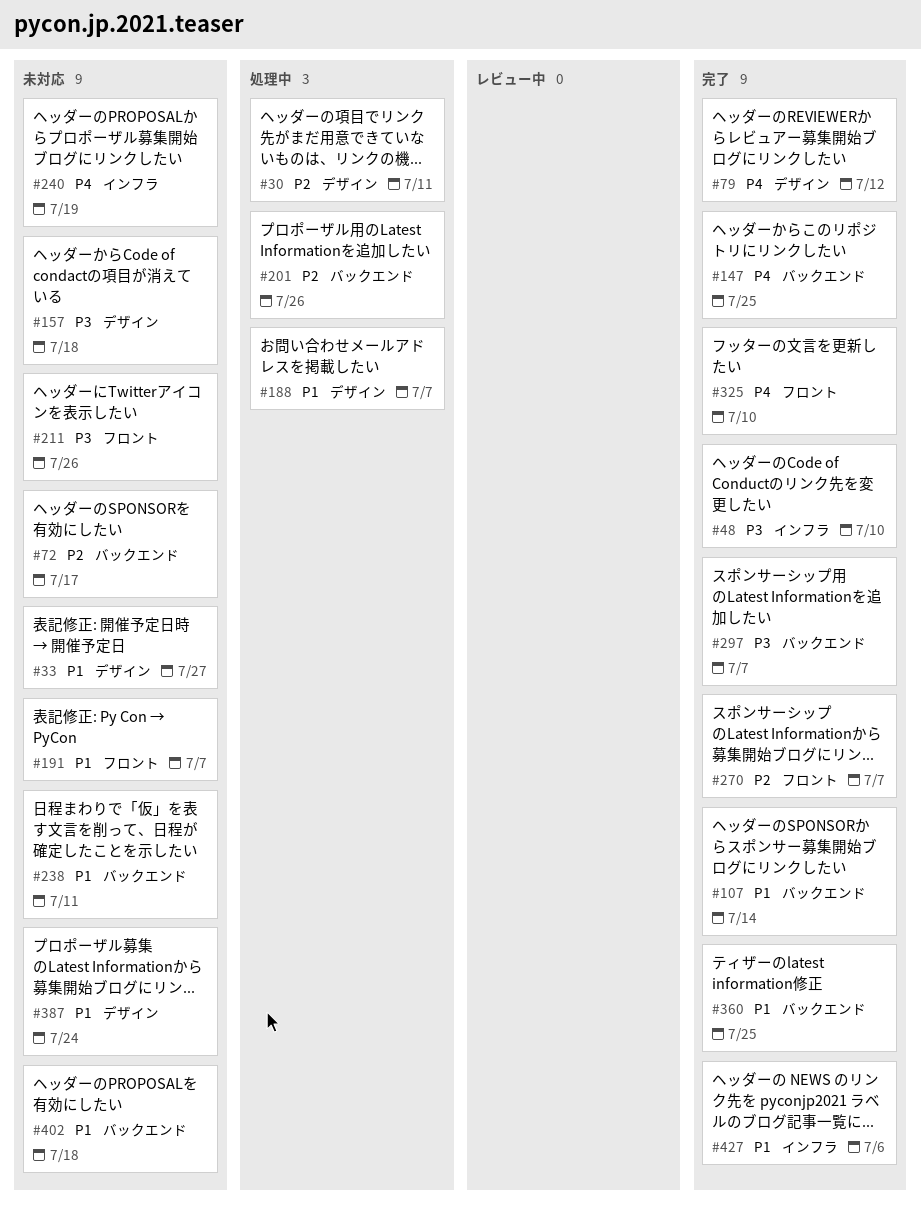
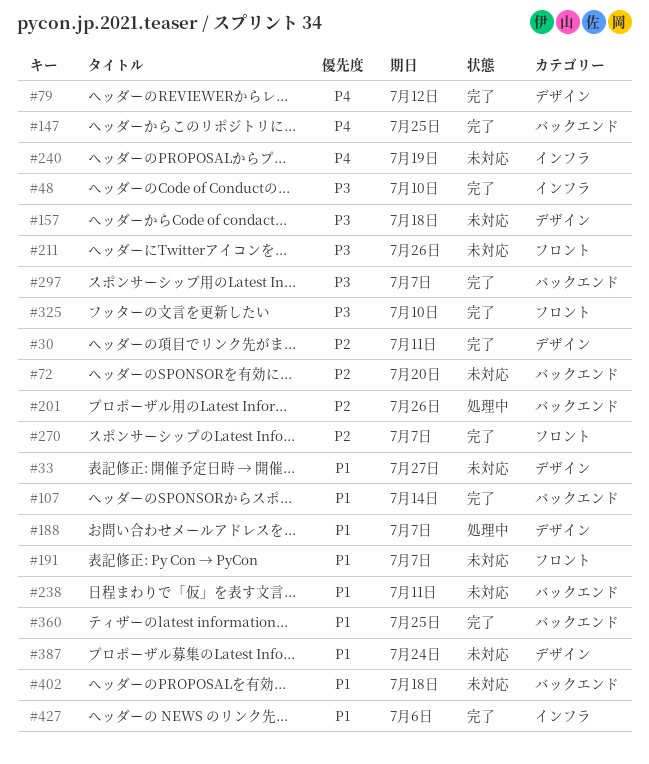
#30, status: 処理中 -> 完了
#72, due: Jul 17 -> Jul 20
#325, priority: P4 -> P3

